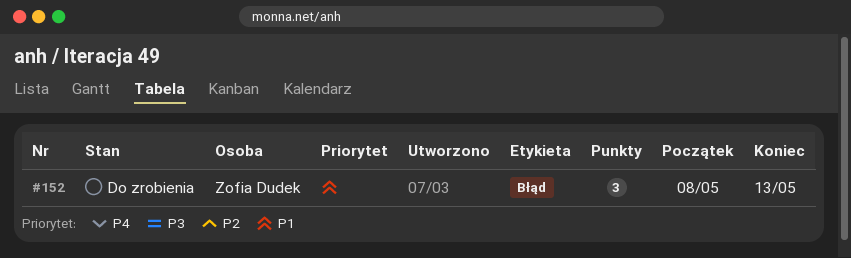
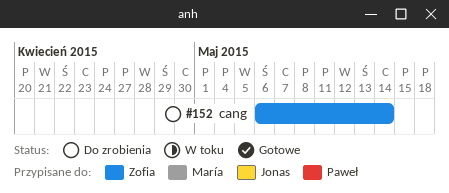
#152, start: May 8 -> May 6
#152, due: May 13 -> May 14

